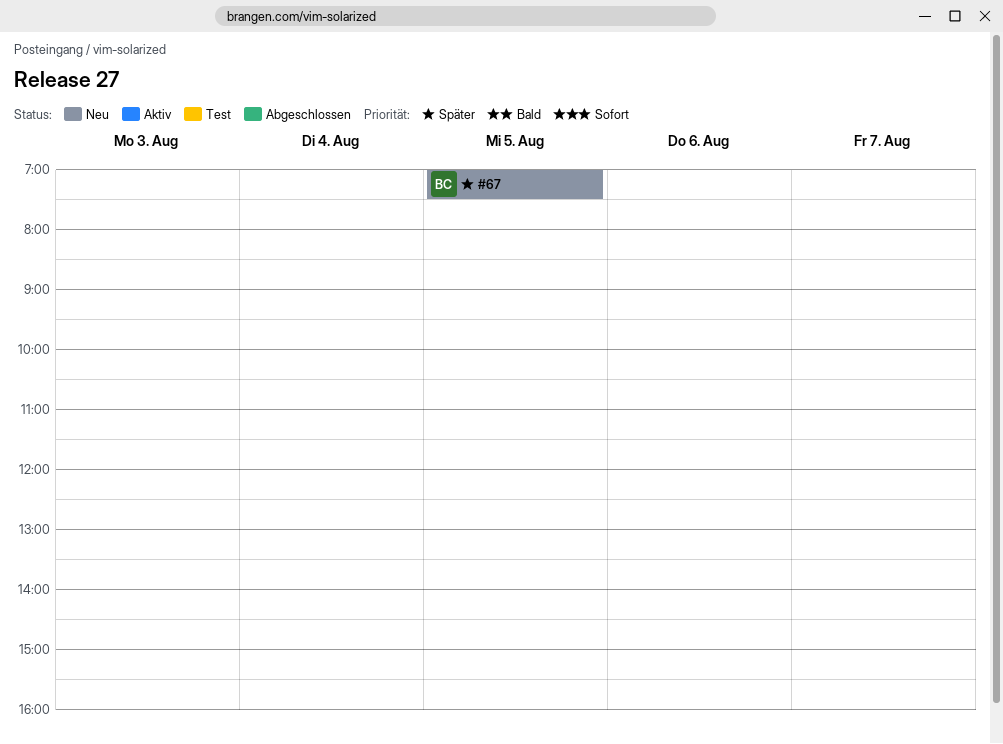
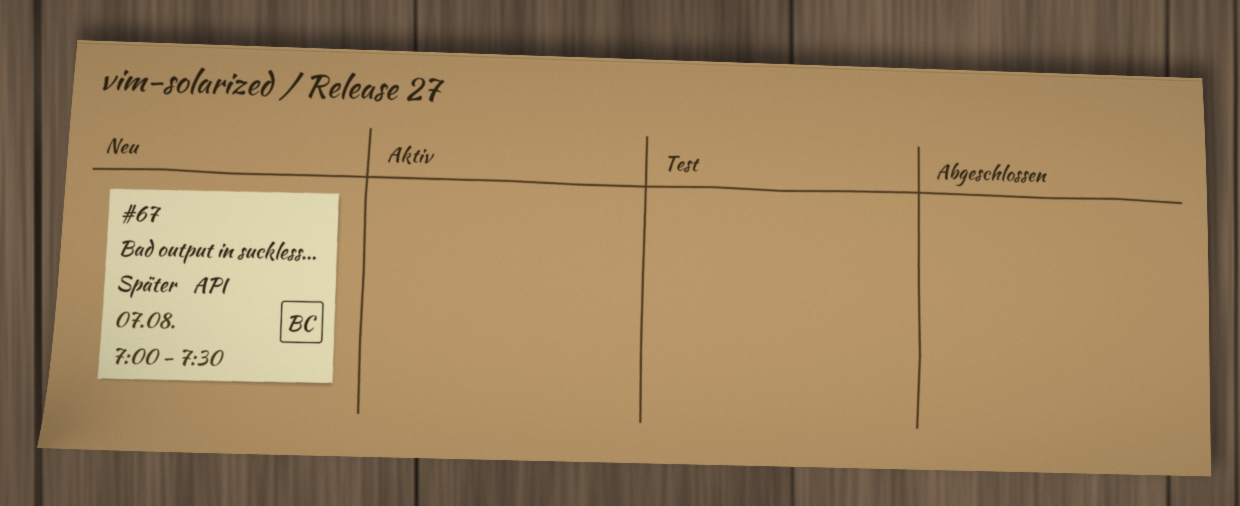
#67, day: Aug 5 -> Aug 7

